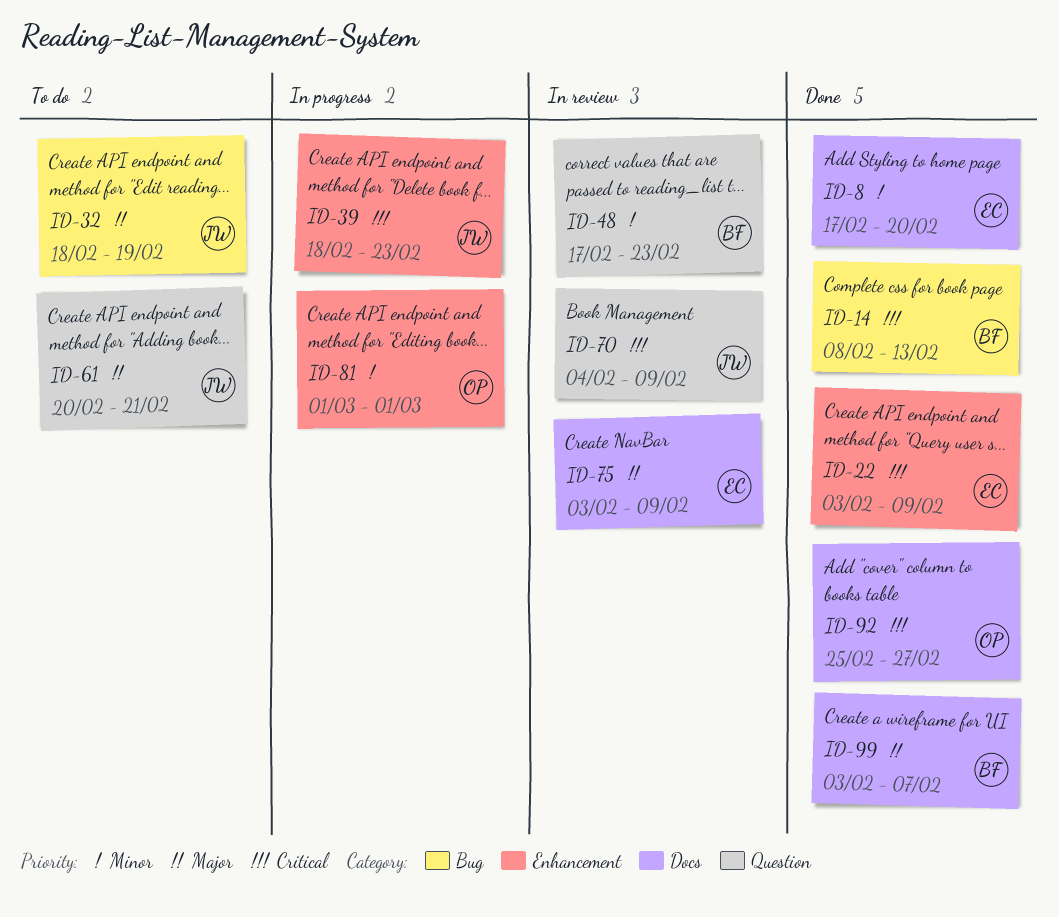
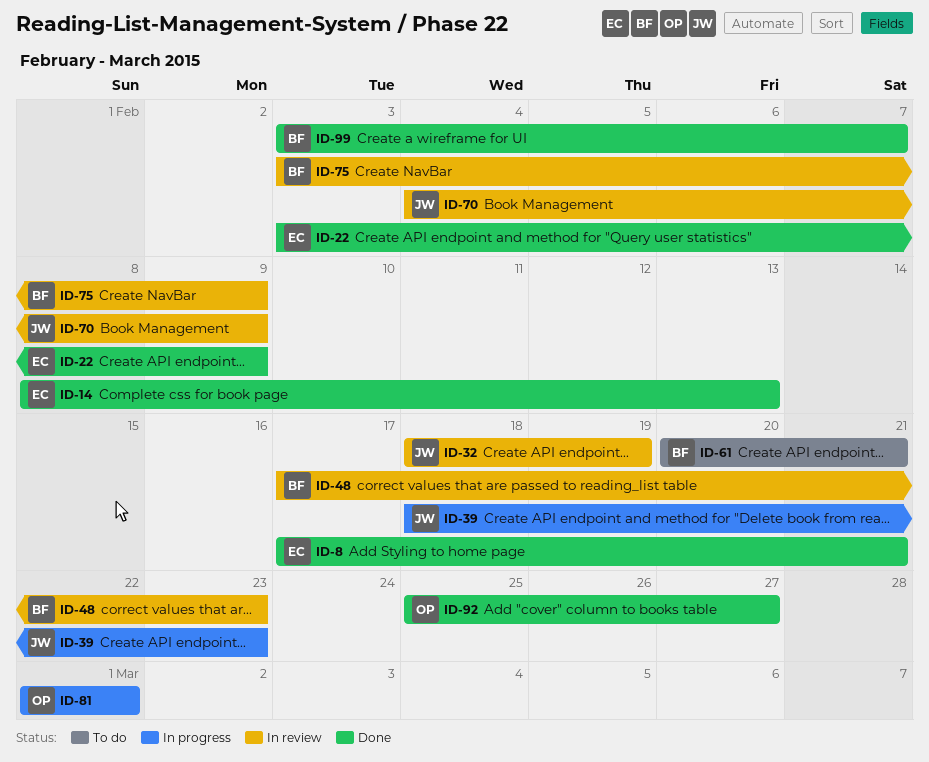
ID-8, due: Feb 20 -> Feb 21
ID-14, owner: BF -> EC
ID-32, status: To do -> In review
ID-61, owner: JW -> BF
ID-75, owner: EC -> BF

